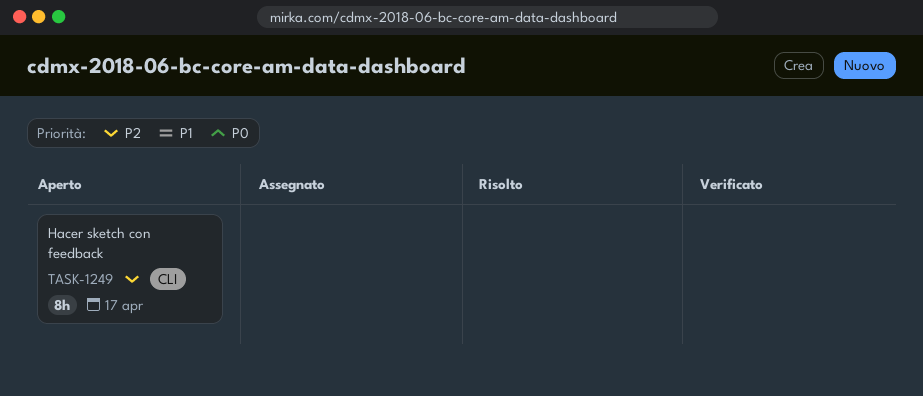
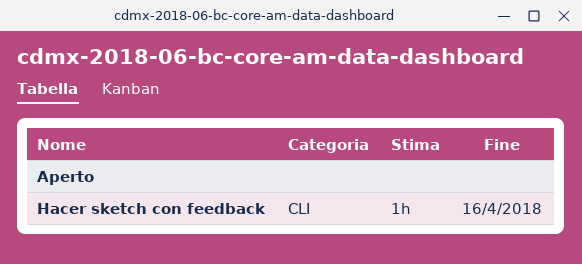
Hacer sketch con feedback, estimate: 8h -> 1h
Hacer sketch con feedback, due: Apr 17 -> Apr 16

